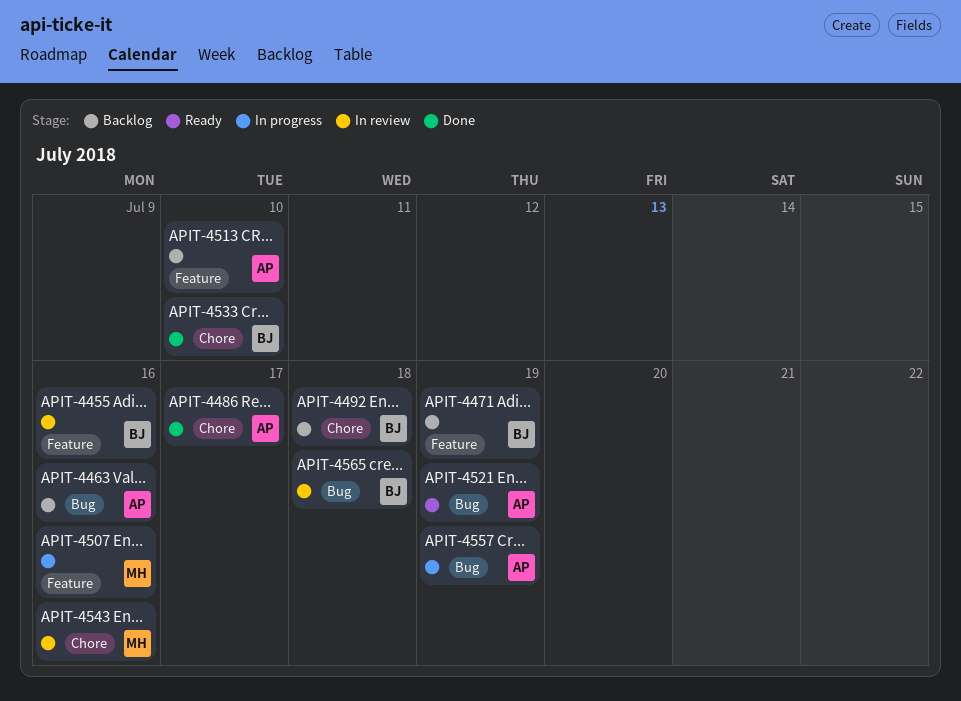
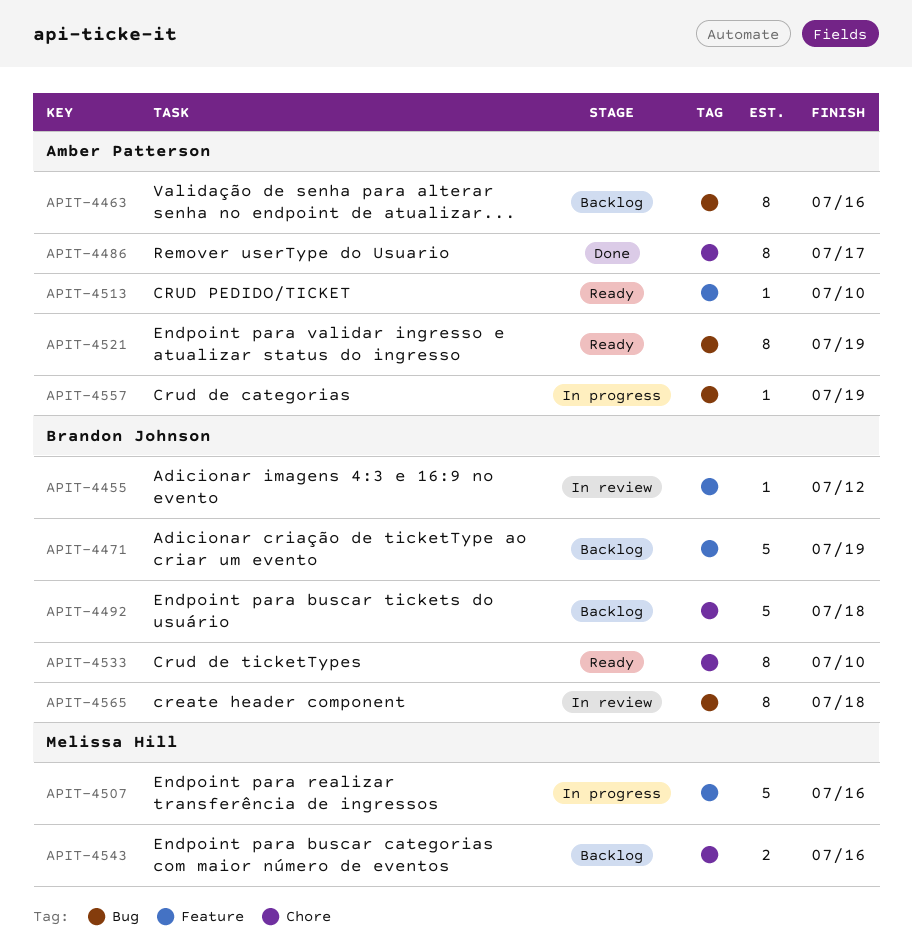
APIT-4455, due: Jul 16 -> Jul 12
APIT-4513, status: Backlog -> Ready
APIT-4533, status: Done -> Ready
APIT-4543, status: In review -> Backlog

